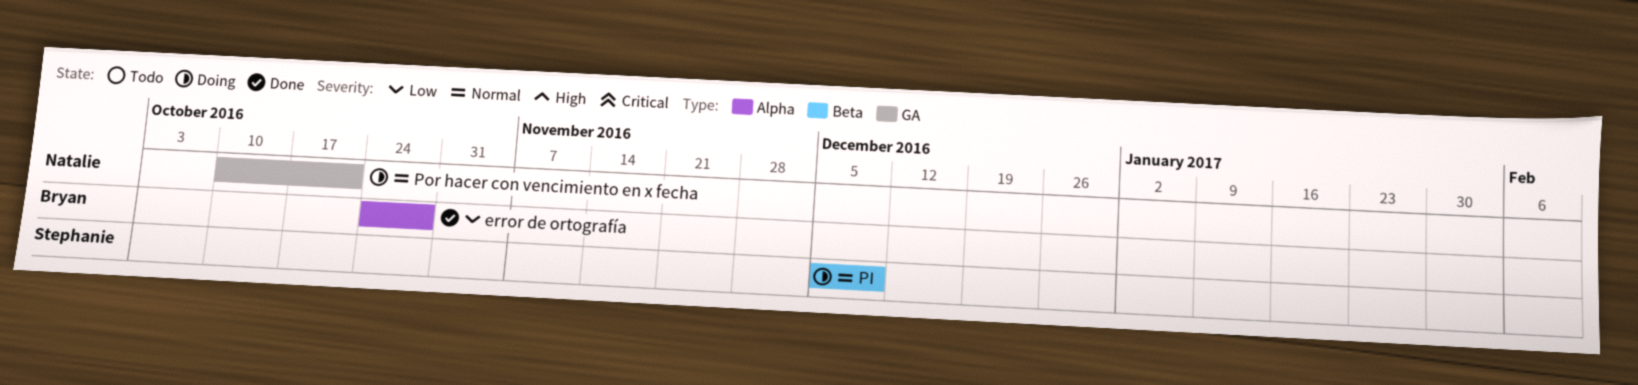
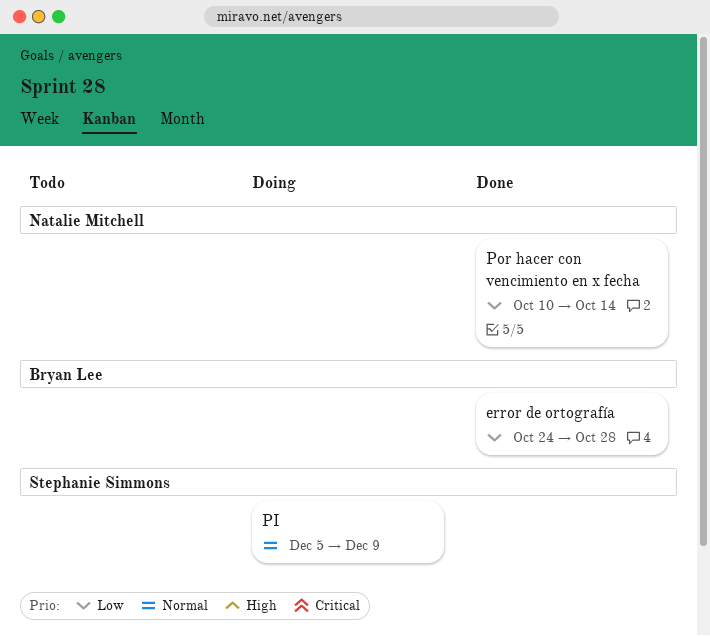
Por hacer con vencimiento en x fecha, status: Doing -> Done
Por hacer con vencimiento en x fecha, priority: Normal -> Low
Por hacer con vencimiento en x fecha, due: Oct 21 -> Oct 14

